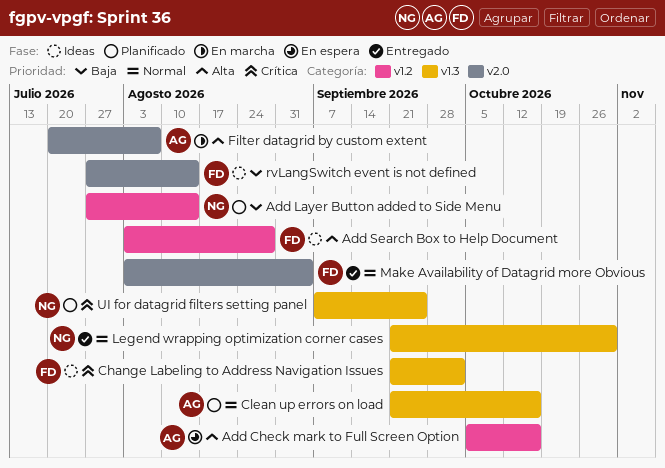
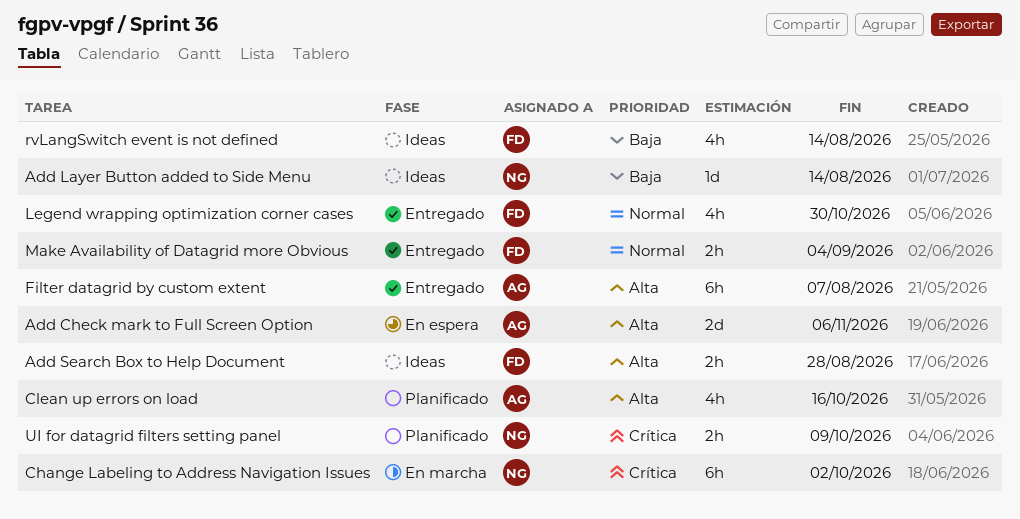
Add Check mark to Full Screen Option, due: Oct 16 -> Nov 6
Add Layer Button added to Side Menu, status: Planificado -> Ideas
Change Labeling to Address Navigation Issues, status: Ideas -> En marcha
Change Labeling to Address Navigation Issues, owner: FD -> NG
Clean up errors on load, priority: Normal -> Alta
Filter datagrid by custom extent, status: En marcha -> Entregado
Legend wrapping optimization corner cases, owner: NG -> FD
UI for datagrid filters setting panel, due: Sep 25 -> Oct 9

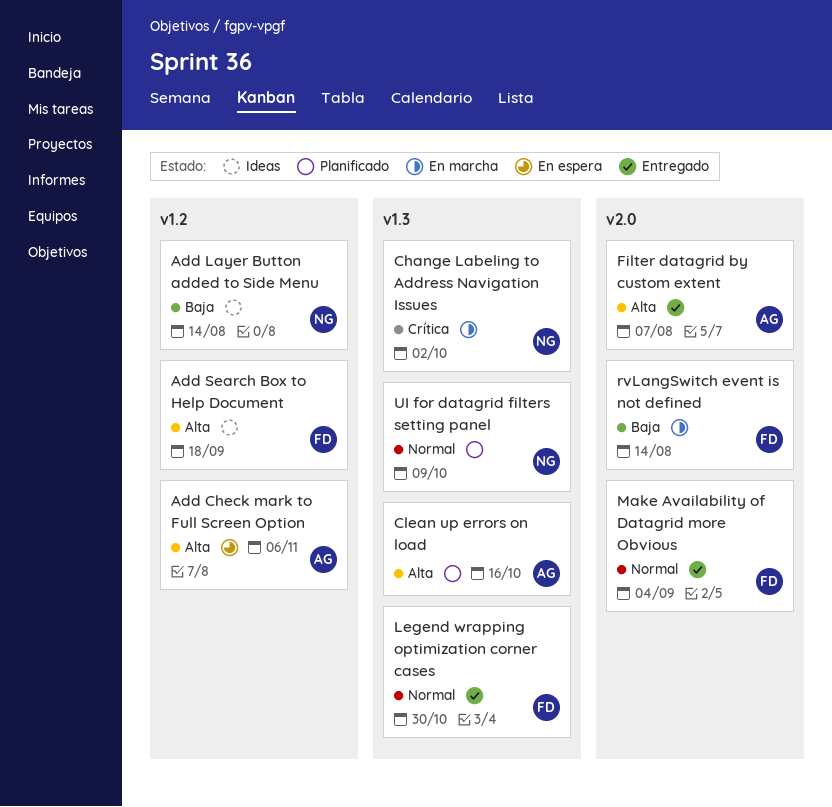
Add Search Box to Help Document, due: Aug 28 -> Sep 18
rvLangSwitch event is not defined, status: Ideas -> En marcha
UI for datagrid filters setting panel, priority: Crítica -> Normal

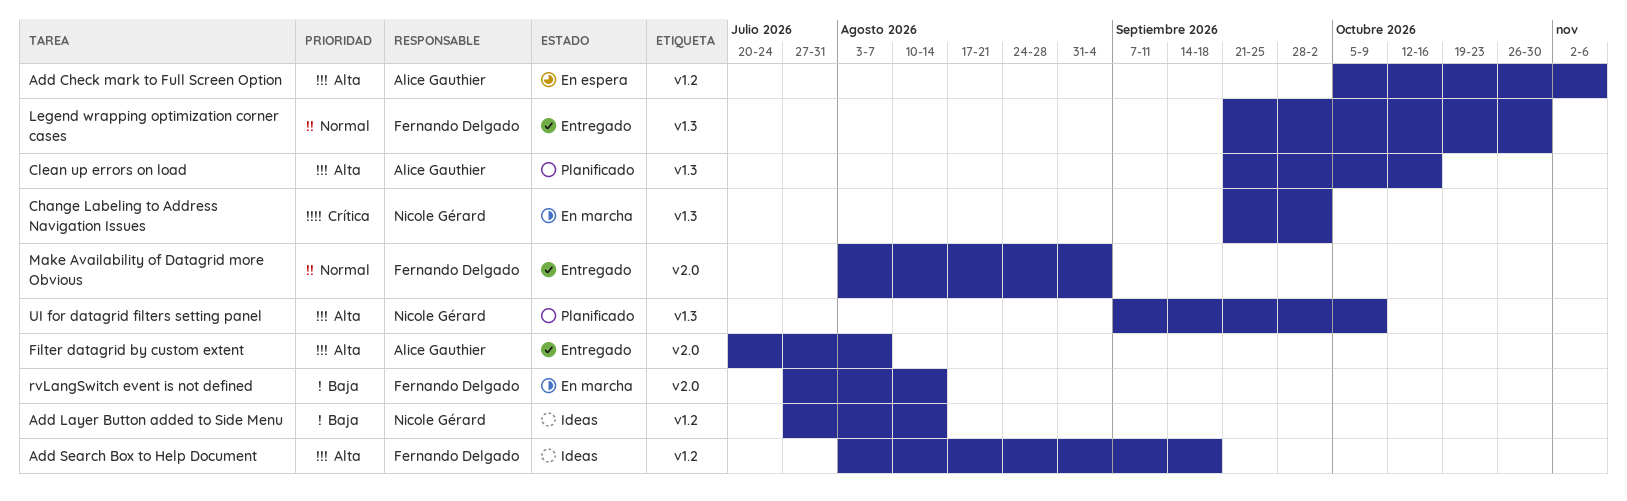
UI for datagrid filters setting panel, priority: Normal -> Alta

